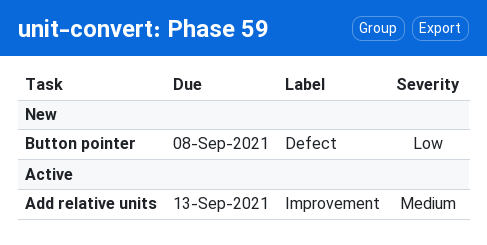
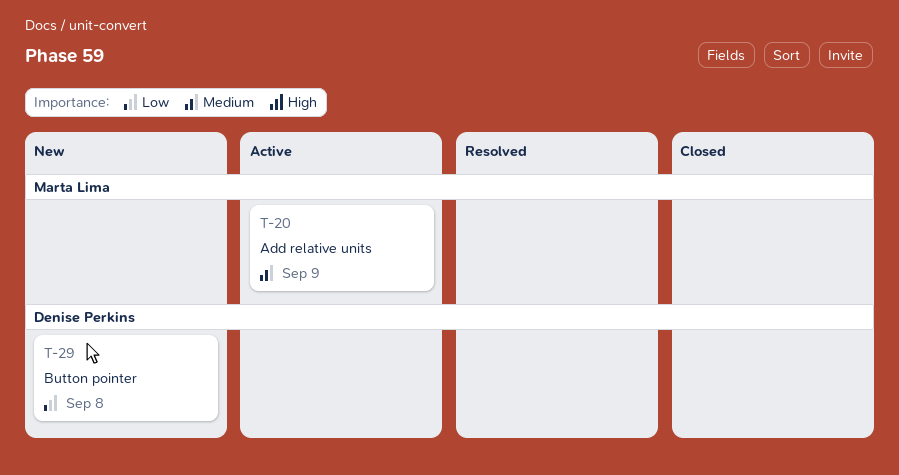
Add relative units, due: Sep 13 -> Sep 9

